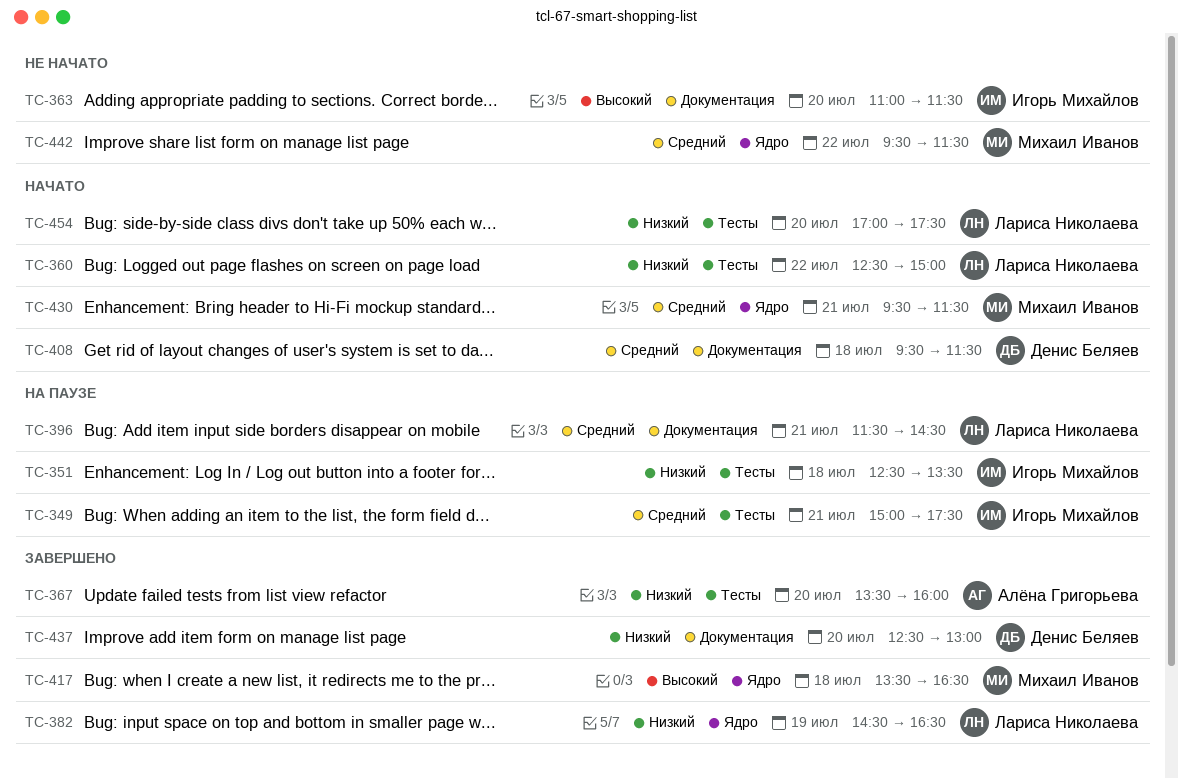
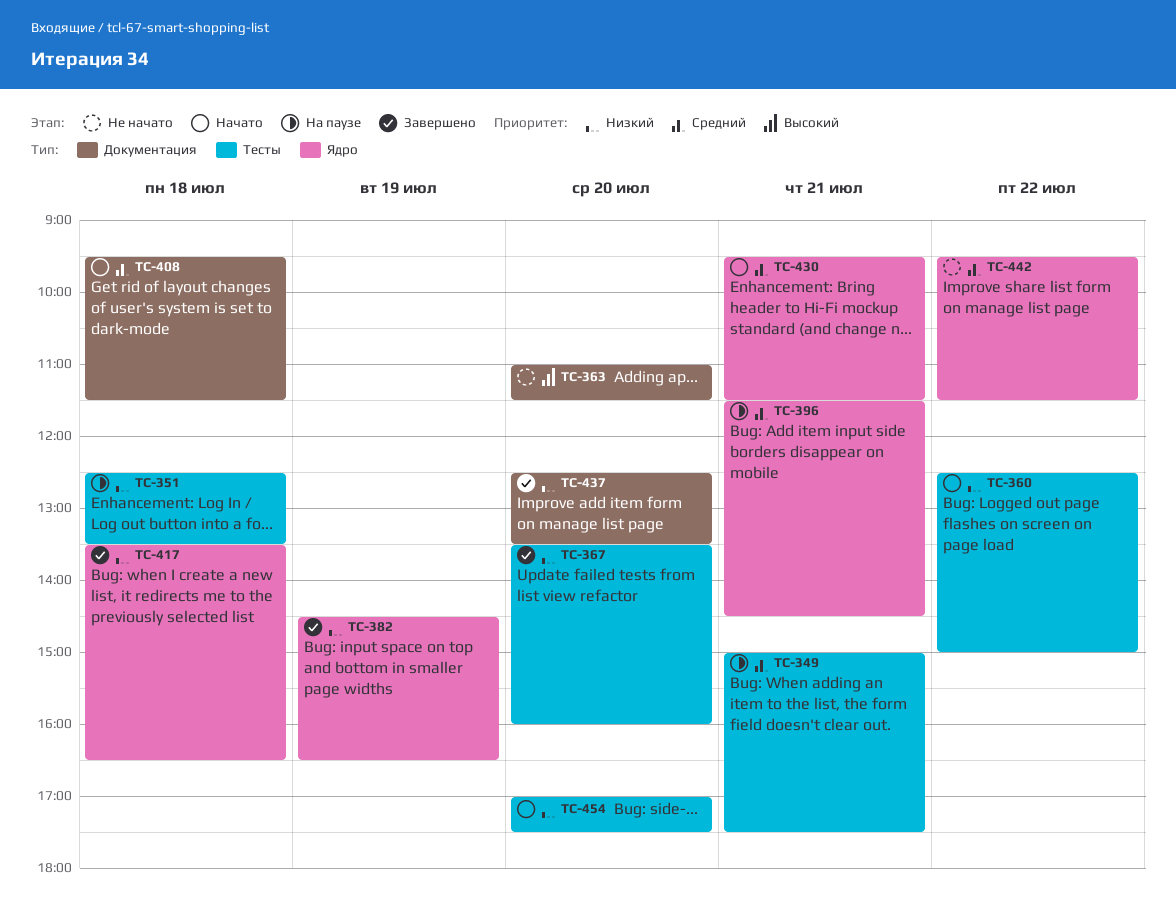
TC-396, label: Документация -> Ядро
TC-417, priority: Высокий -> Низкий
TC-437, ends: 13:00 -> 13:30

